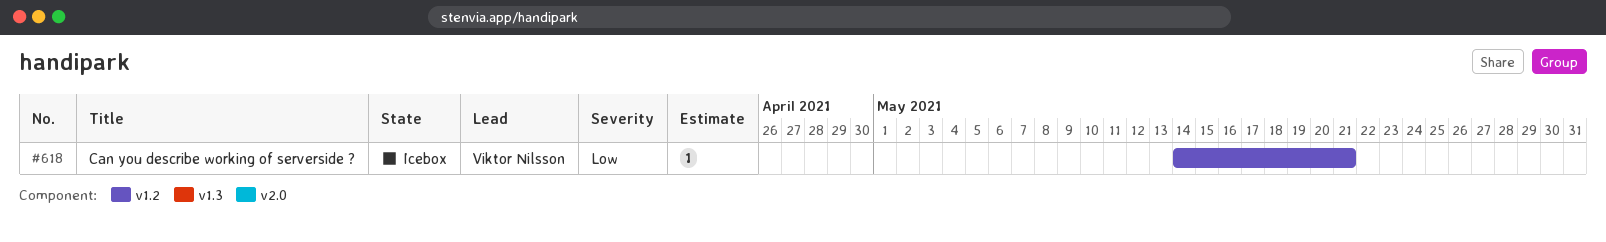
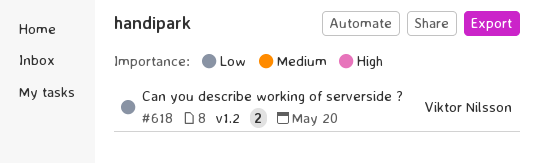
#618, estimate: 1 -> 2
#618, due: May 21 -> May 20

